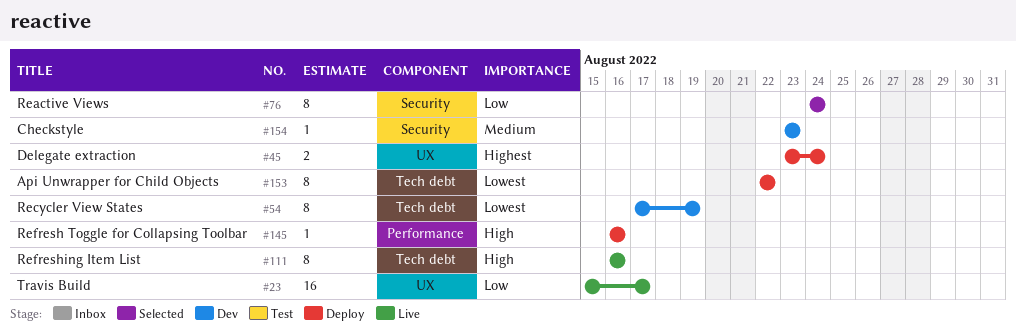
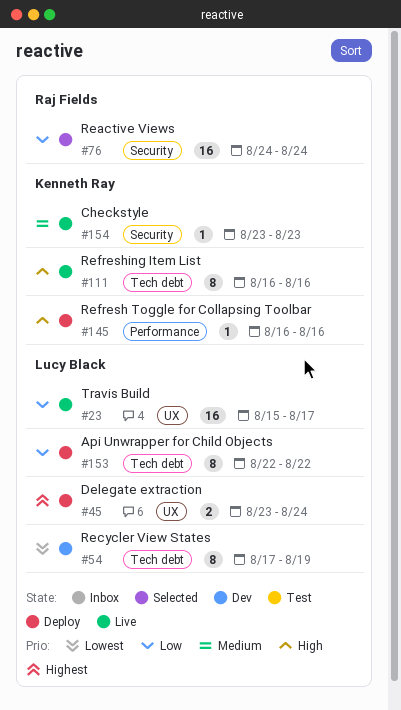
#76, estimate: 8 -> 16
#153, priority: Lowest -> Low
#154, status: Dev -> Live

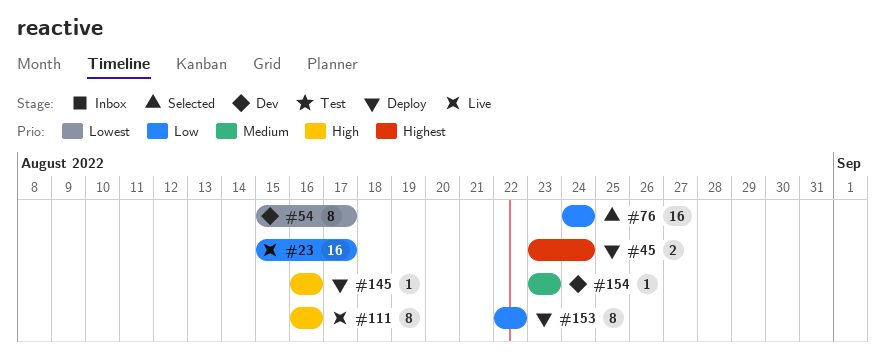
#54, start: Aug 17 -> Aug 15
#54, due: Aug 19 -> Aug 17
#154, status: Live -> Dev

